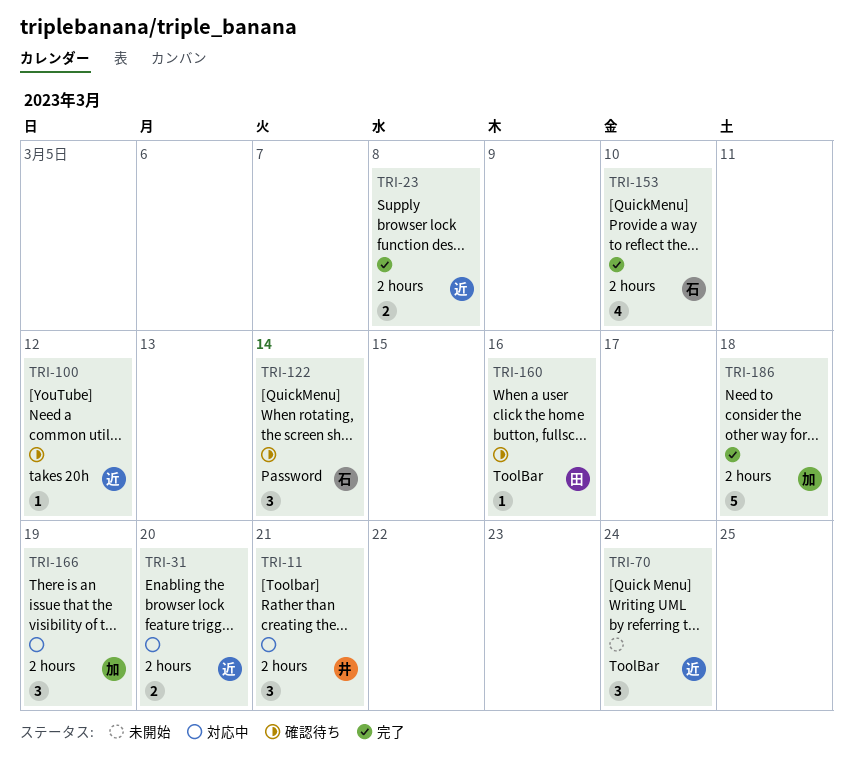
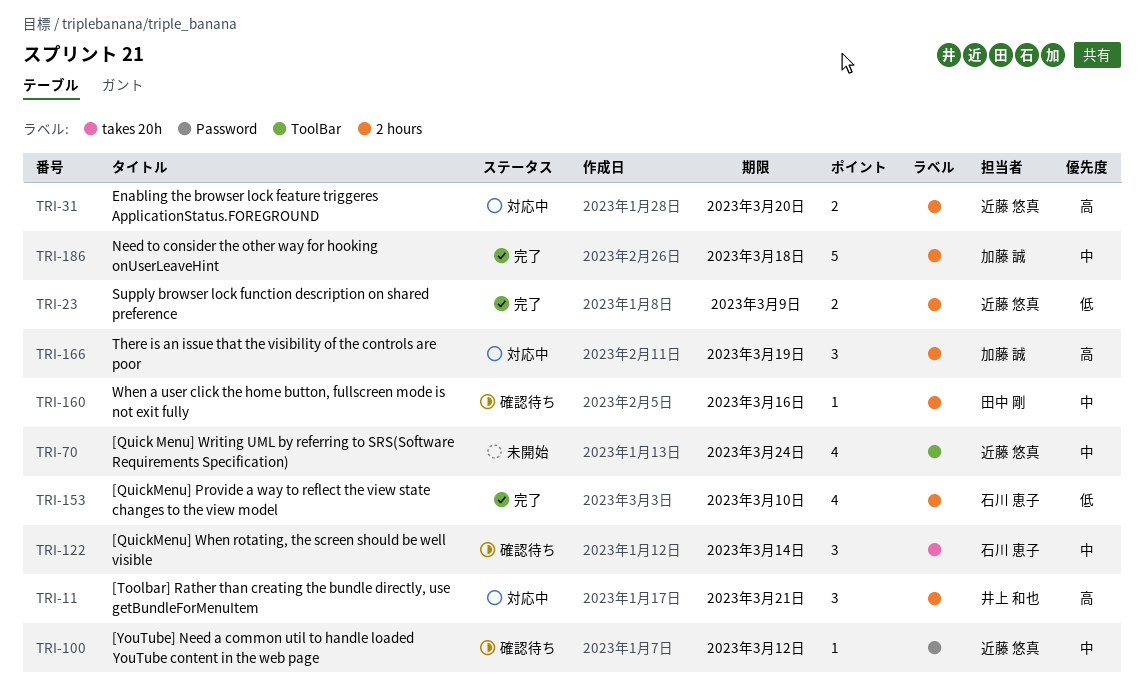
TRI-23, due: Mar 8 -> Mar 9
TRI-70, estimate: 3 -> 4
TRI-100, label: takes 20h -> Password
TRI-122, label: Password -> takes 20h
TRI-160, label: ToolBar -> 2 hours

